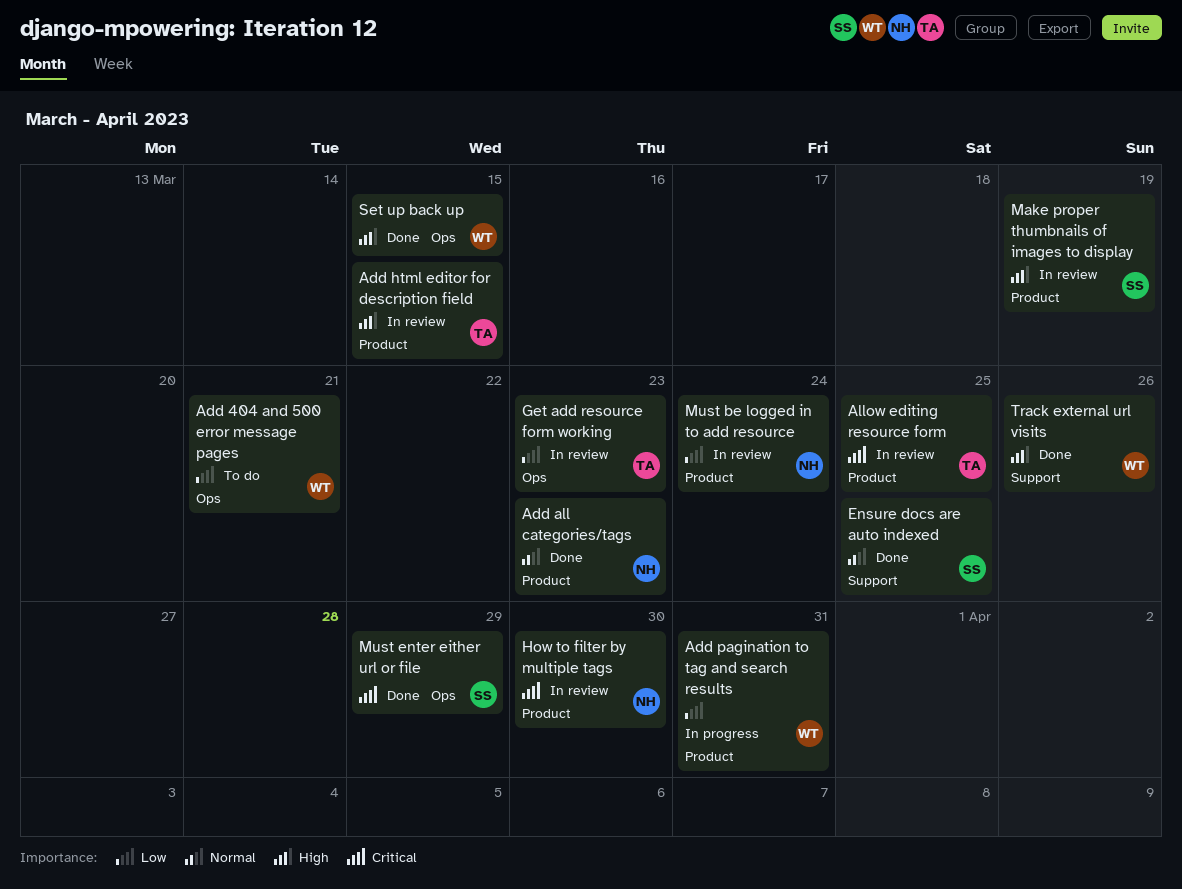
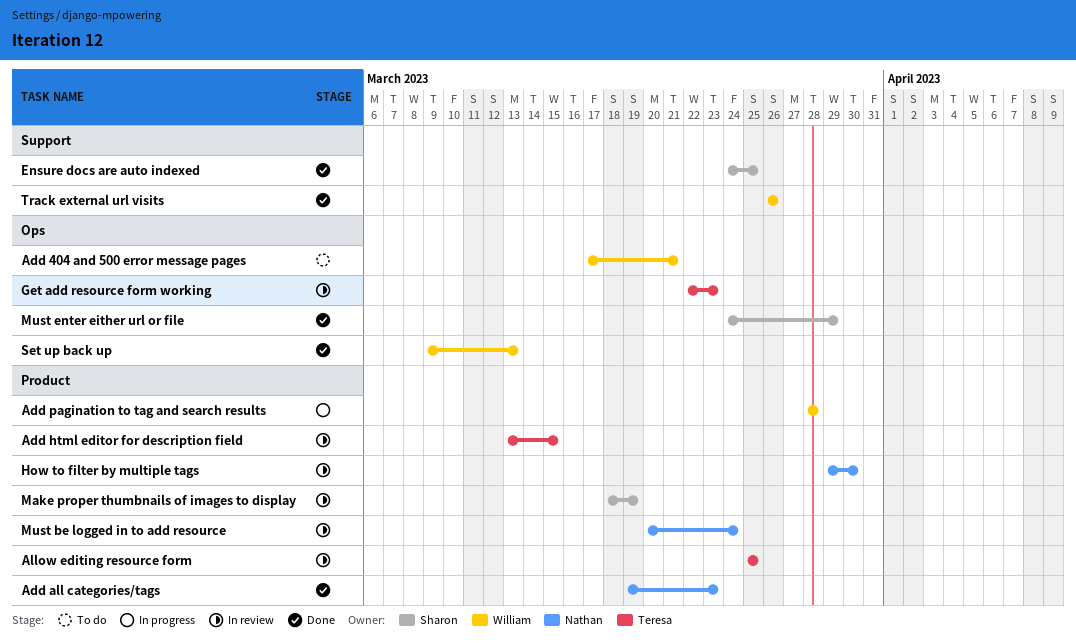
Add pagination to tag and search results, due: Mar 31 -> Mar 28
Set up back up, due: Mar 15 -> Mar 13

